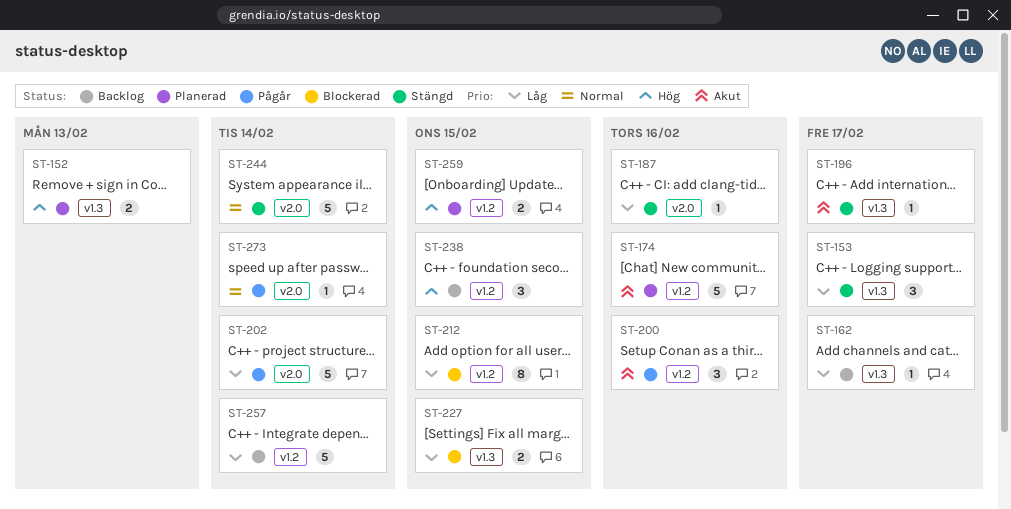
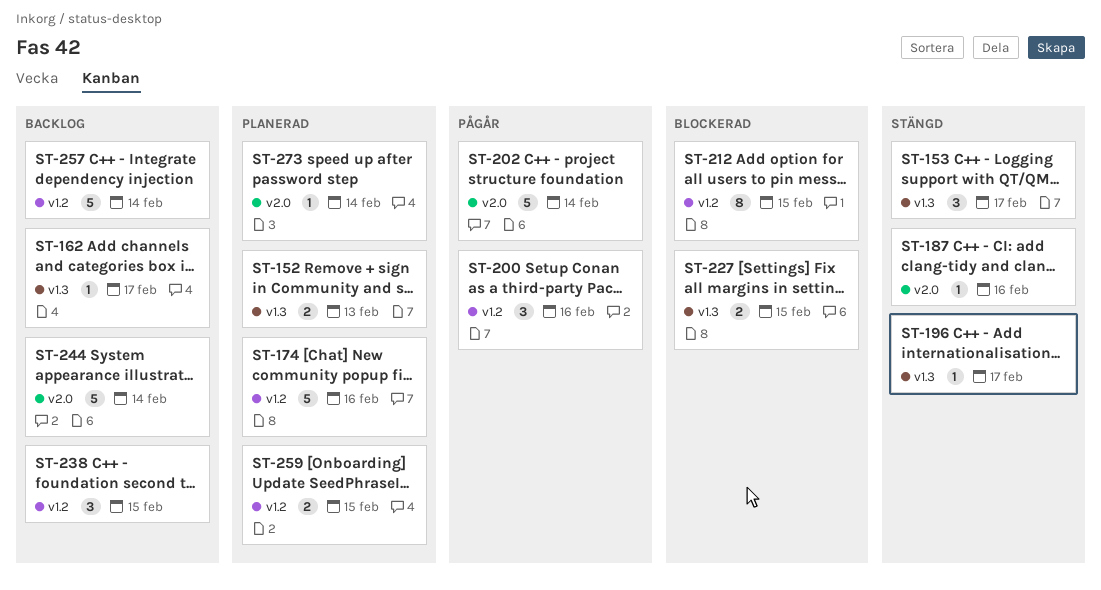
ST-244, status: Stängd -> Backlog
ST-273, status: Pågår -> Planerad

